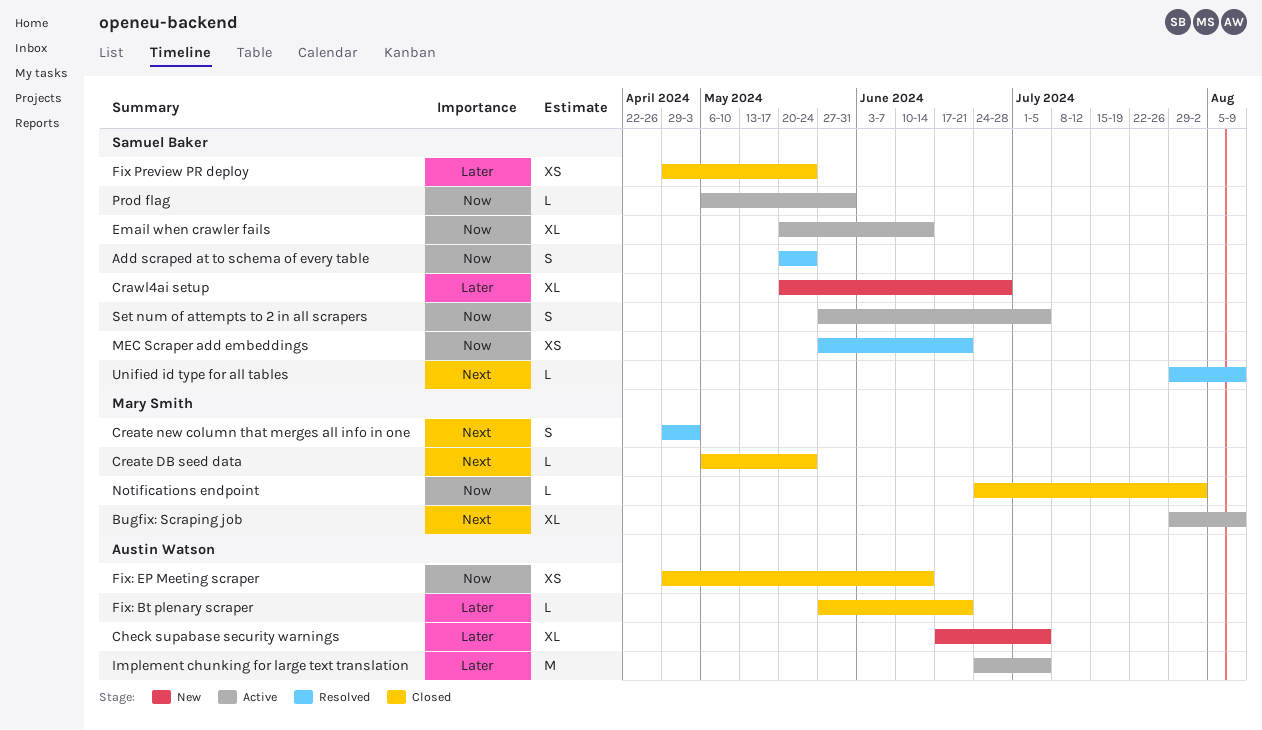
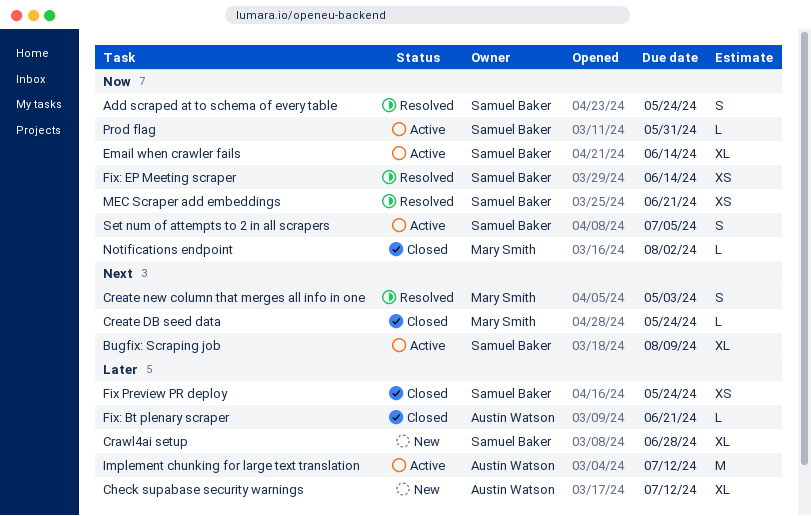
Bugfix: Scraping job, owner: Mary Smith -> Samuel Baker
Check supabase security warnings, due: Jul 5 -> Jul 12
Fix: EP Meeting scraper, status: Closed -> Resolved
Fix: EP Meeting scraper, owner: Austin Watson -> Samuel Baker
Implement chunking for large text translation, due: Jul 5 -> Jul 12
Unified id type for all tables: present -> none

